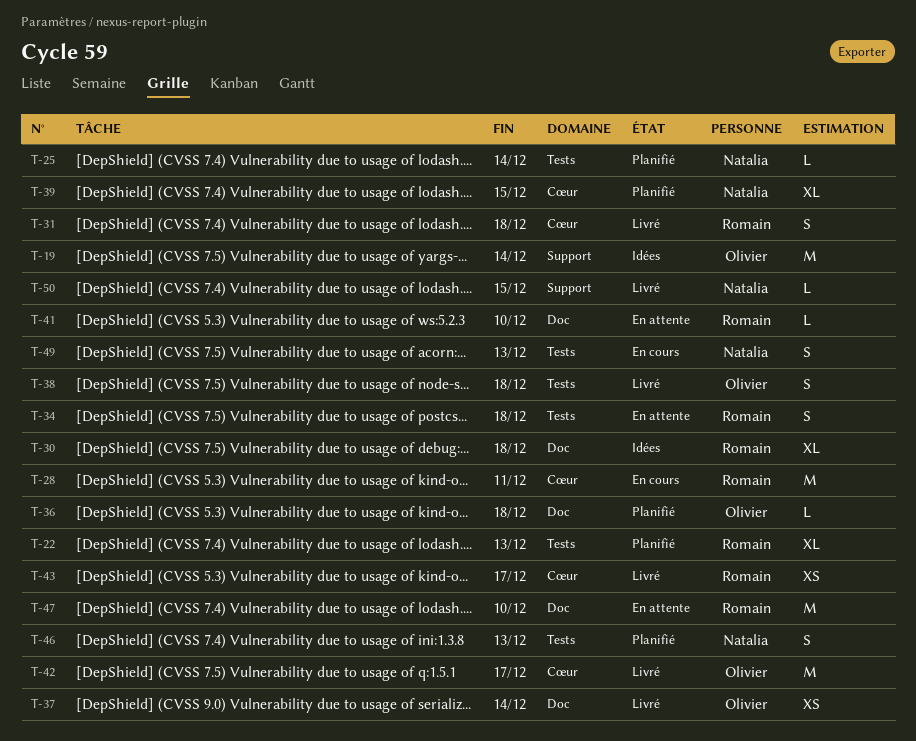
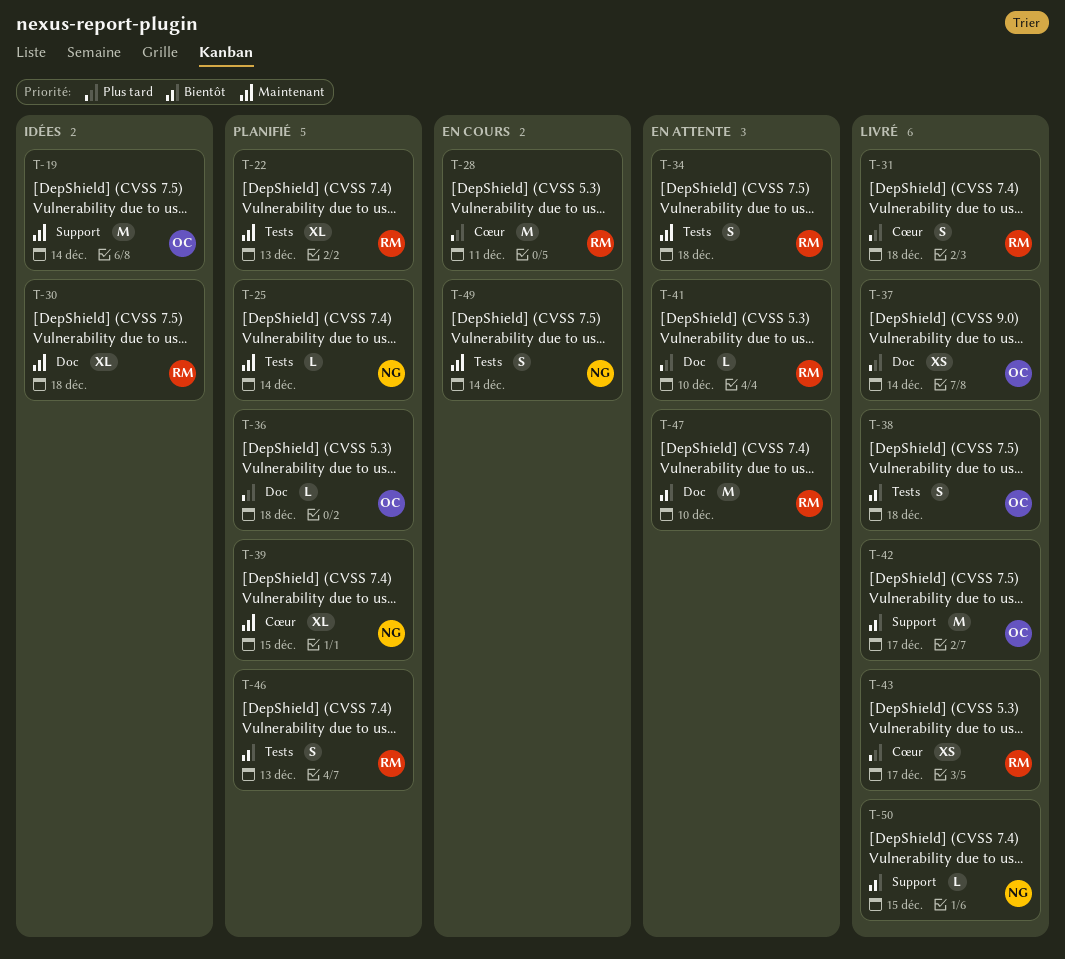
T-42, label: Cœur -> Support
T-46, owner: Natalia -> Romain
T-49, due: Dec 13 -> Dec 14

